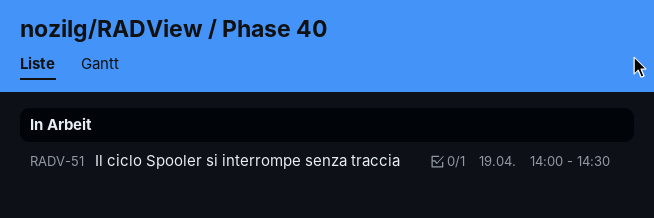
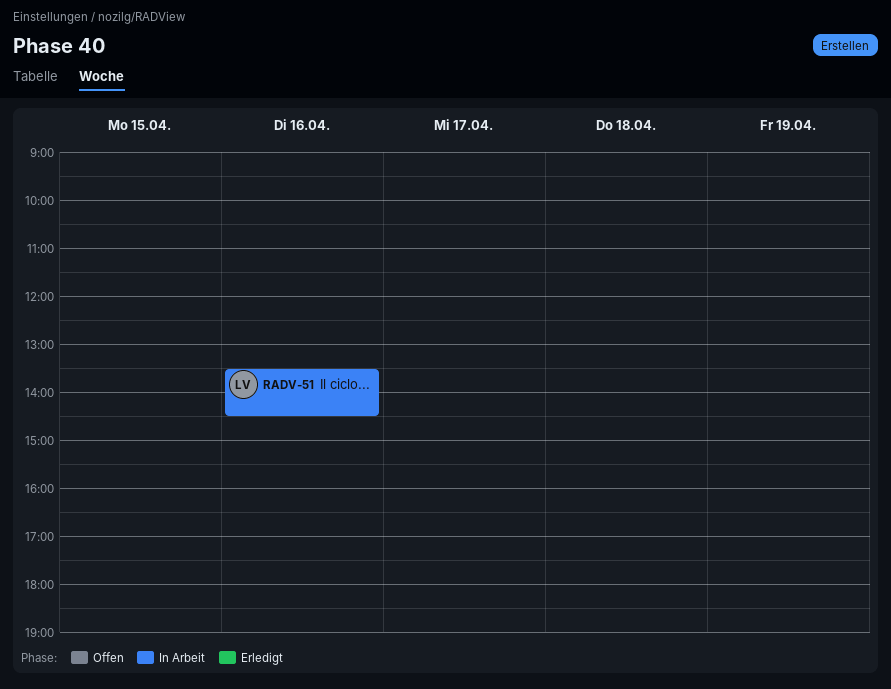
RADV-51, day: Apr 19 -> Apr 16
RADV-51, begins: 14:00 -> 13:30

